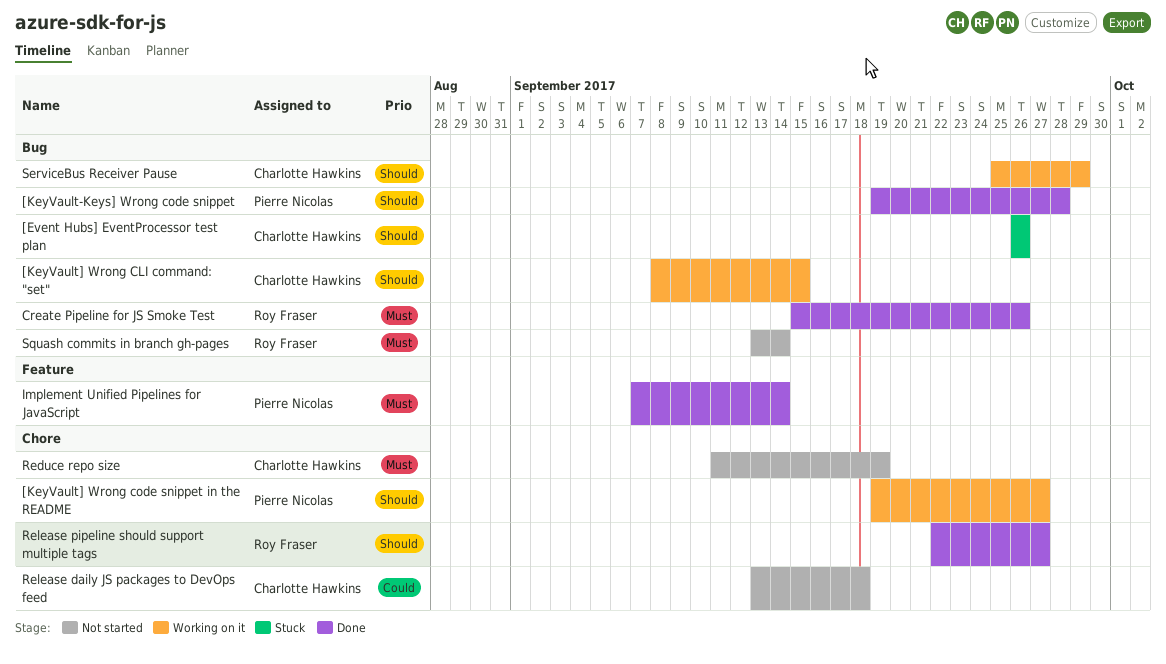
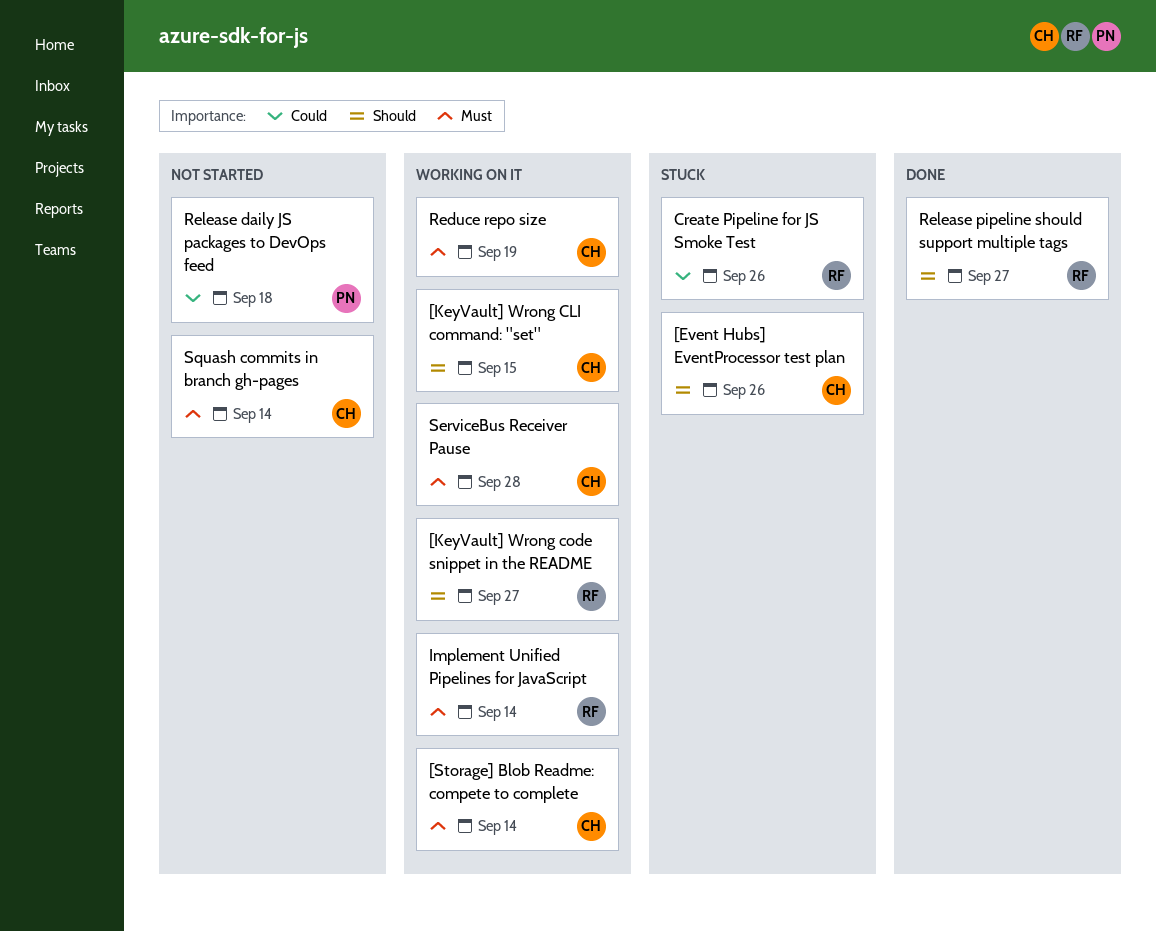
[KeyVault-Keys] Wrong code snippet: present -> none
[KeyVault] Wrong code snippet in the README, owner: Pierre Nicolas -> Roy Fraser
[Storage] Blob Readme: compete to complete: none -> present
Create Pipeline for JS Smoke Test, status: Done -> Stuck
Create Pipeline for JS Smoke Test, priority: Must -> Could
Implement Unified Pipelines for JavaScript, status: Done -> Working on it
Implement Unified Pipelines for JavaScript, owner: Pierre Nicolas -> Roy Fraser
Reduce repo size, status: Not started -> Working on it
Release daily JS packages to DevOps feed, owner: Charlotte Hawkins -> Pierre Nicolas
ServiceBus Receiver Pause, priority: Should -> Must
ServiceBus Receiver Pause, due: Sep 29 -> Sep 28
Squash commits in branch gh-pages, owner: Roy Fraser -> Charlotte Hawkins

